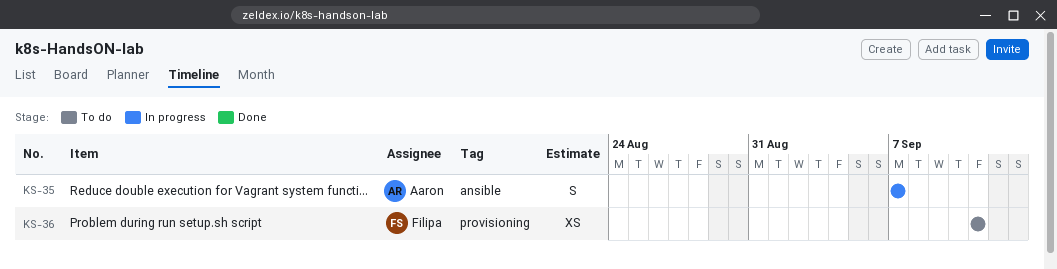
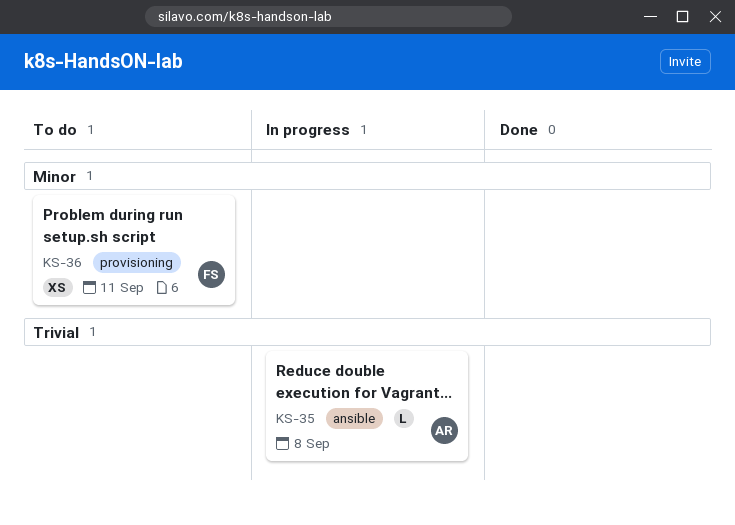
KS-35, estimate: S -> L
KS-35, due: Sep 7 -> Sep 8

